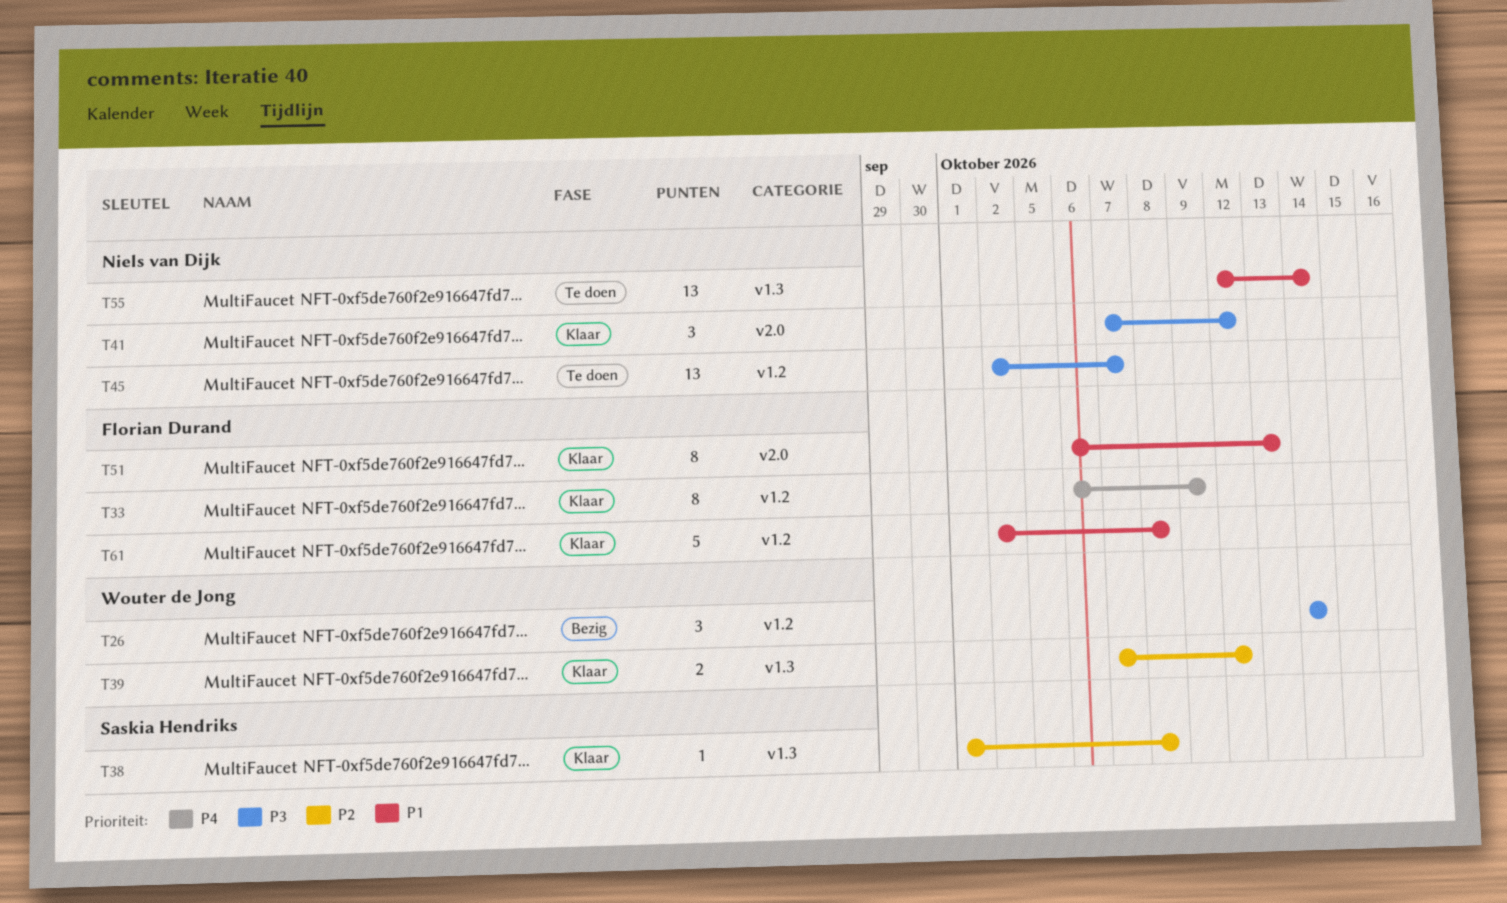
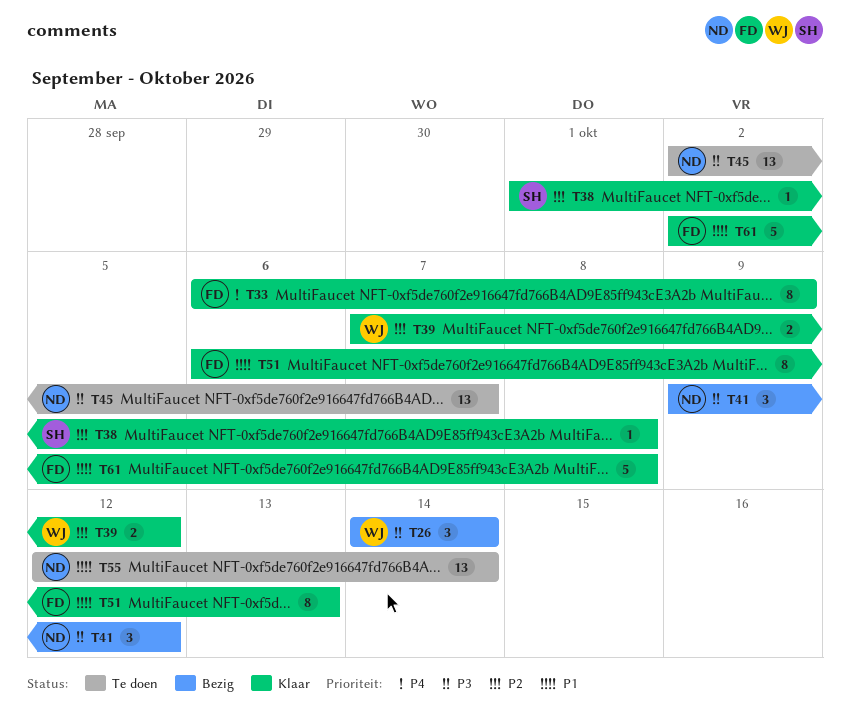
T41, status: Klaar -> Bezig
T41, start: Oct 7 -> Oct 9

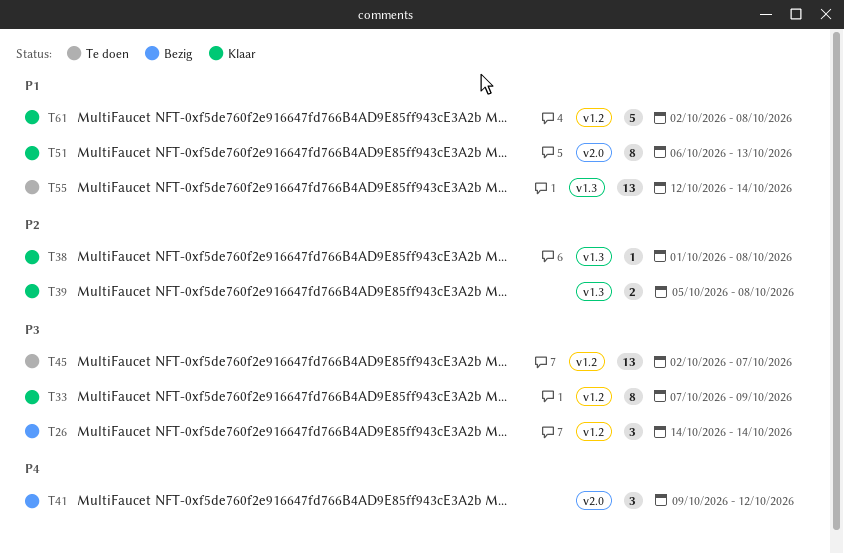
T33, priority: P4 -> P3
T33, start: Oct 6 -> Oct 7
T39, start: Oct 7 -> Oct 5
T39, due: Oct 12 -> Oct 8
T41, priority: P3 -> P4

